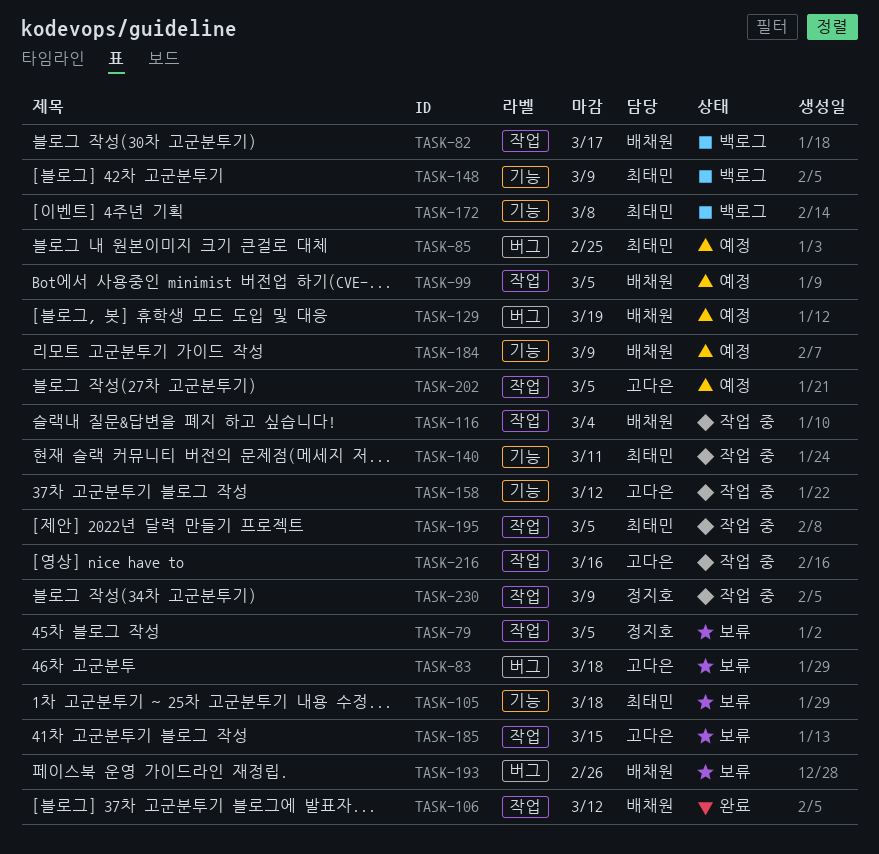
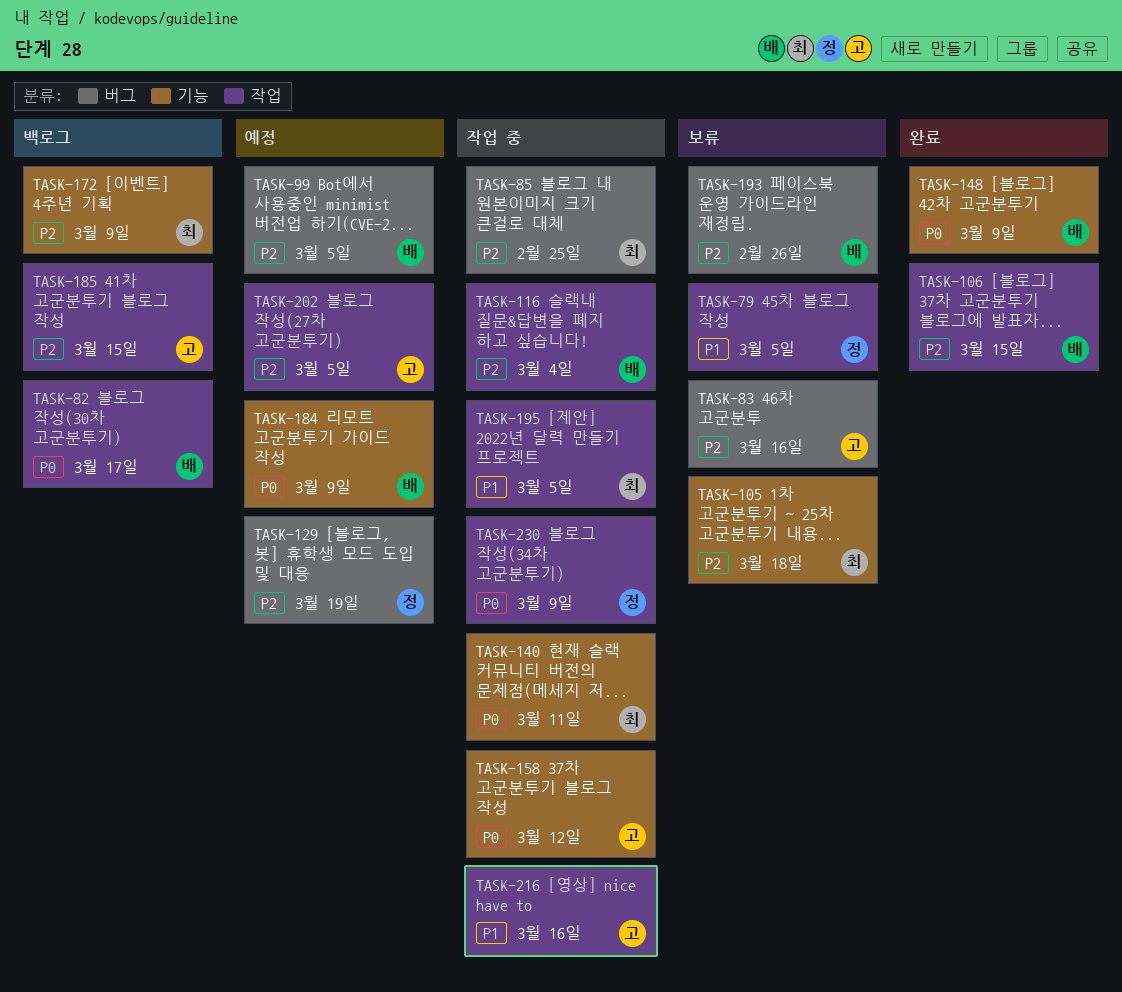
TASK-83, due: Mar 18 -> Mar 16
TASK-85, status: 예정 -> 작업 중
TASK-99, label: 작업 -> 버그
TASK-106, due: Mar 12 -> Mar 15
TASK-129, owner: 배채원 -> 정지호
TASK-148, status: 백로그 -> 완료
TASK-148, owner: 최태민 -> 배채원
TASK-172, due: Mar 8 -> Mar 9
TASK-185, status: 보류 -> 백로그

